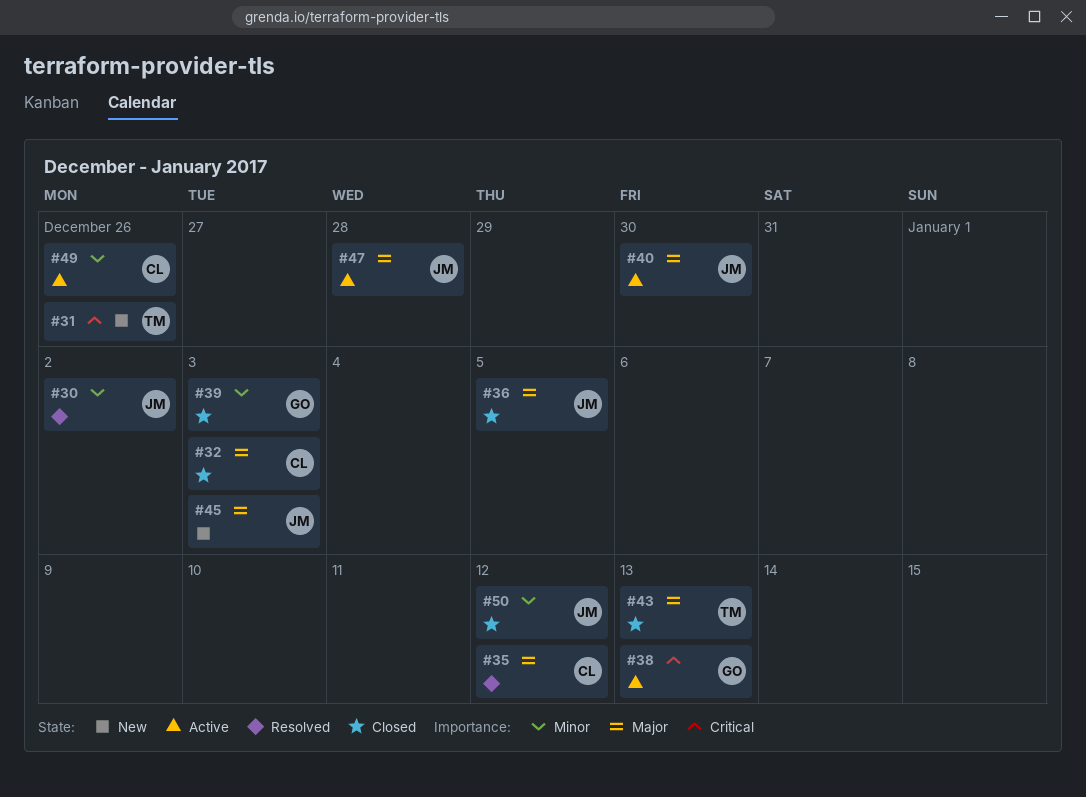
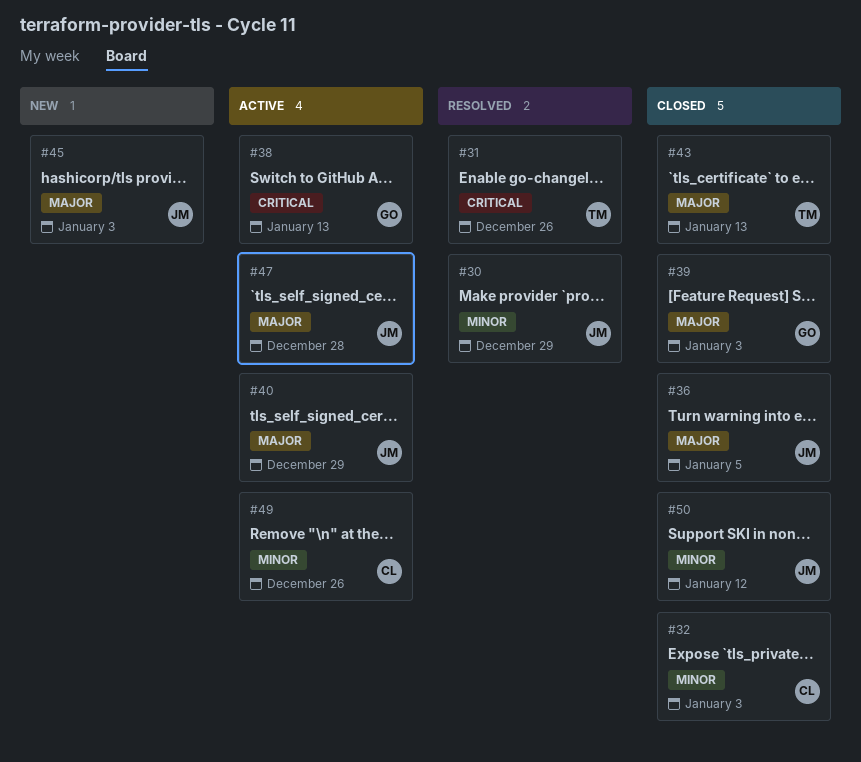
#30, due: Jan 2 -> Dec 29
#31, status: New -> Resolved
#32, priority: Major -> Minor
#35: present -> none
#39, priority: Minor -> Major
#40, due: Dec 30 -> Dec 29

